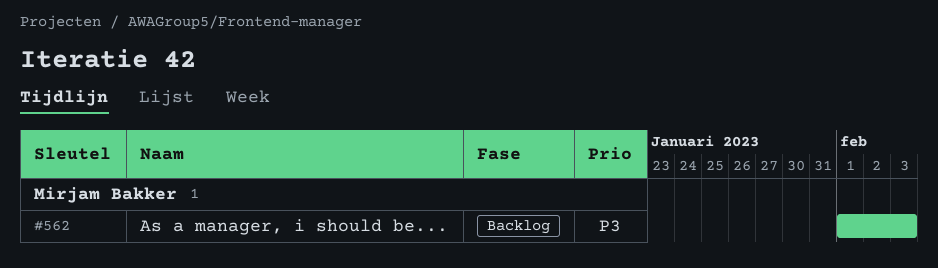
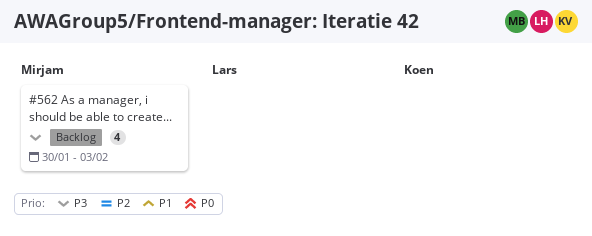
#562, start: Feb 1 -> Jan 30

